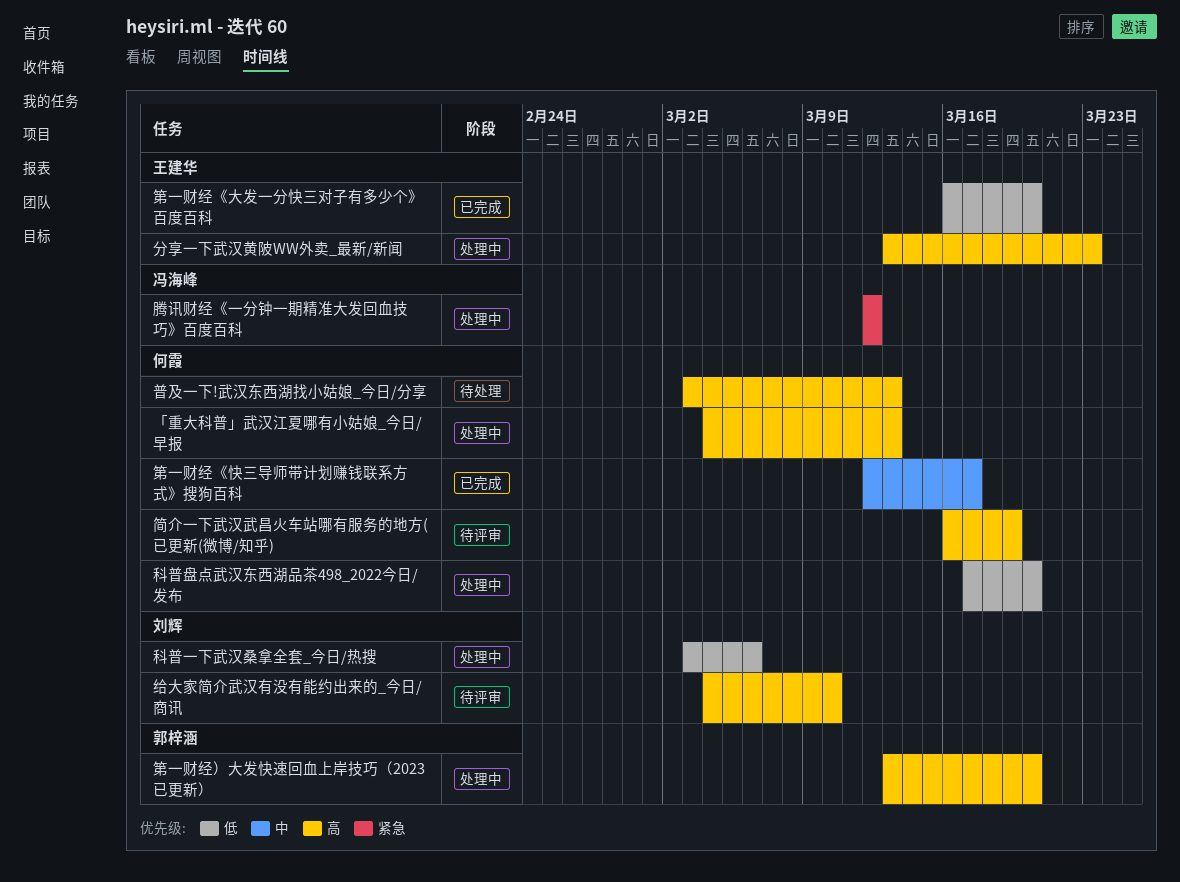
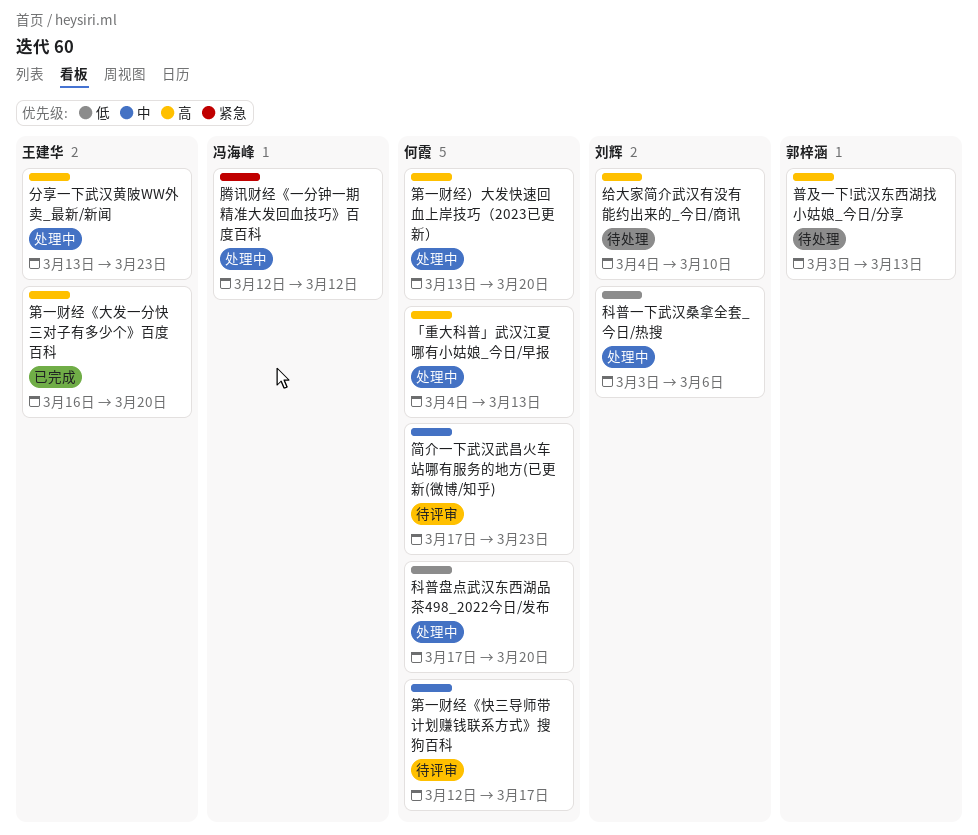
普及一下!武汉东西湖找小姑娘_今日/分享, owner: 何霞 -> 郭梓涵
第一财经《大发一分快三对子有多少个》百度百科, priority: 低 -> 高
第一财经《快三导师带计划赚钱联系方式》搜狗百科, status: 已完成 -> 待评审
第一财经）大发快速回血上岸技巧（2023已更新）, owner: 郭梓涵 -> 何霞
简介一下武汉武昌火车站哪有服务的地方(已更新(微博/知乎), priority: 高 -> 中
简介一下武汉武昌火车站哪有服务的地方(已更新(微博/知乎), start: Mar 16 -> Mar 17
简介一下武汉武昌火车站哪有服务的地方(已更新(微博/知乎), due: Mar 19 -> Mar 23
给大家简介武汉有没有能约出来的_今日/商讯, status: 待评审 -> 待处理

